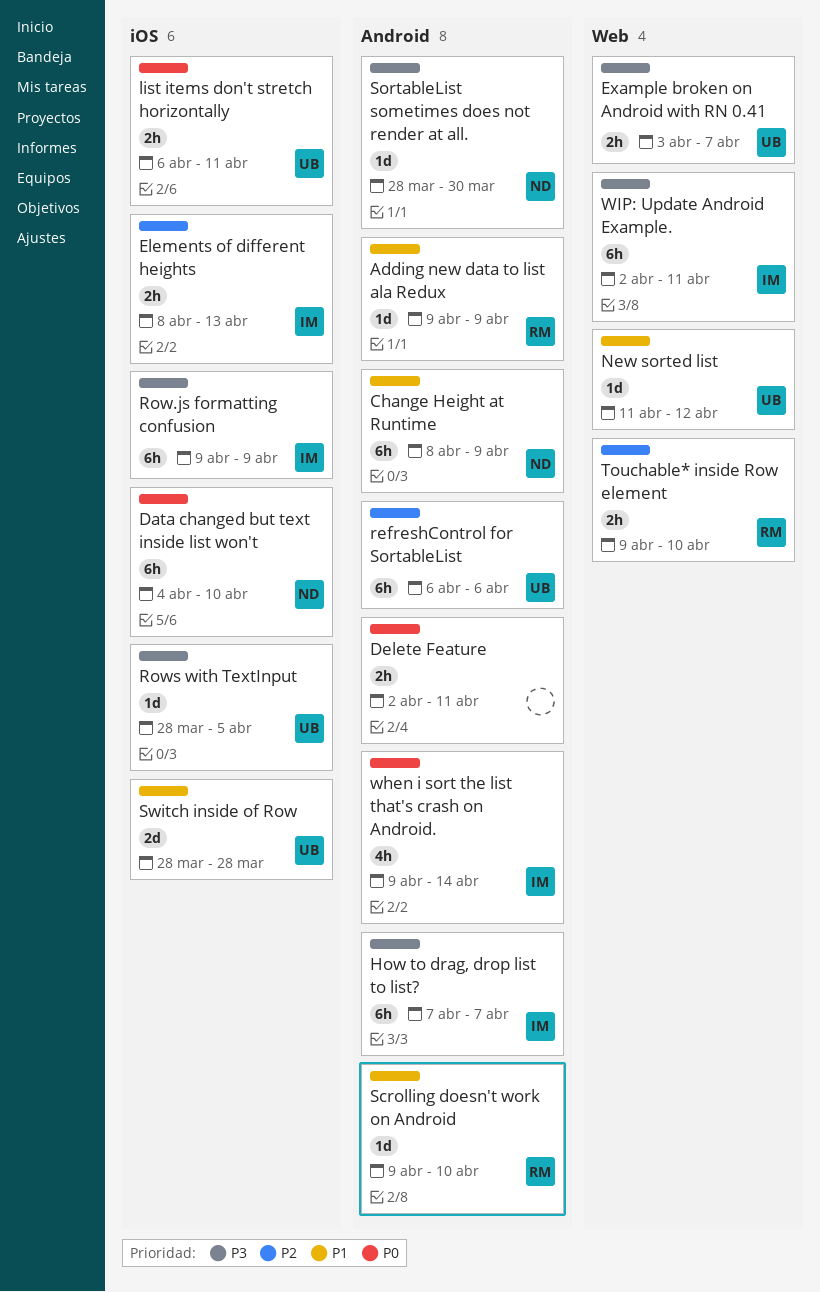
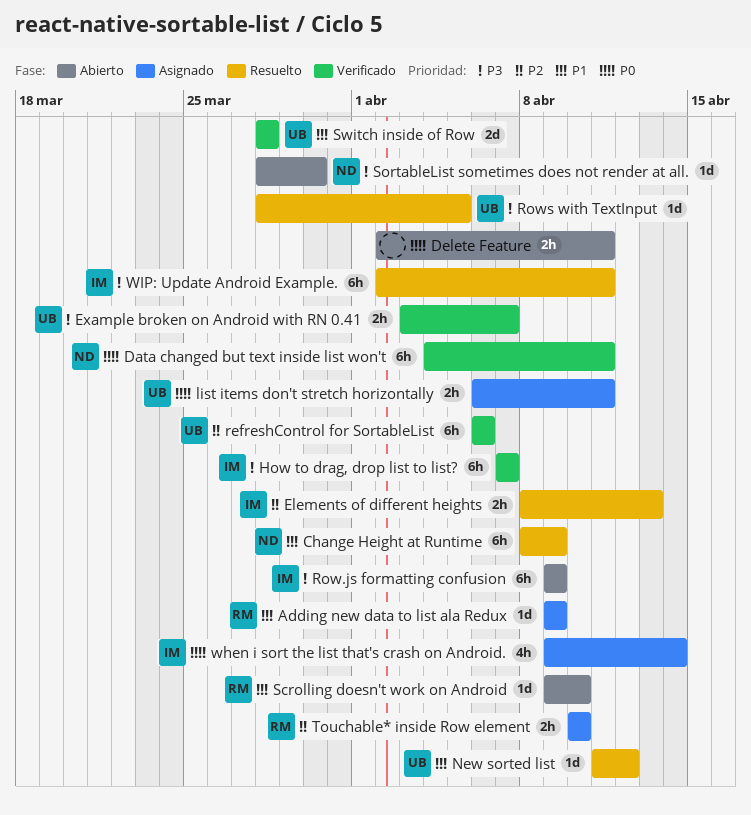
Data changed but text inside list won't, due: Apr 10 -> Apr 11
Touchable* inside Row element, start: Apr 9 -> Apr 10

